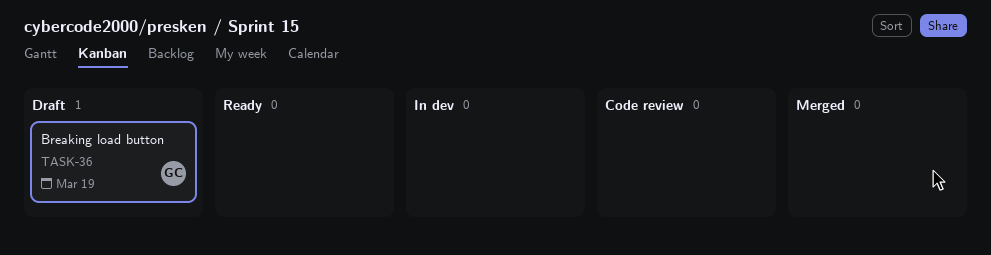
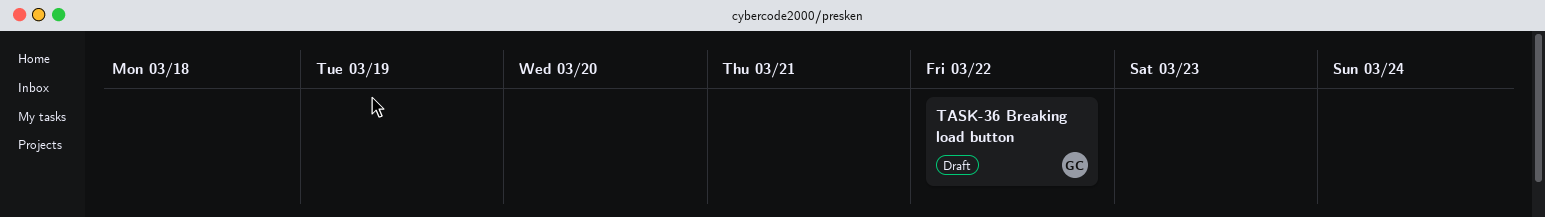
TASK-36, due: Mar 19 -> Mar 22

